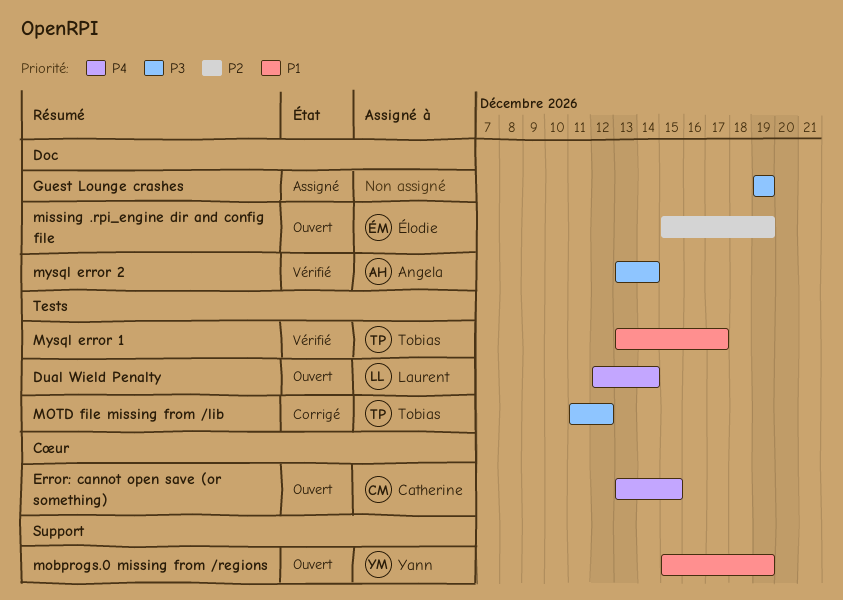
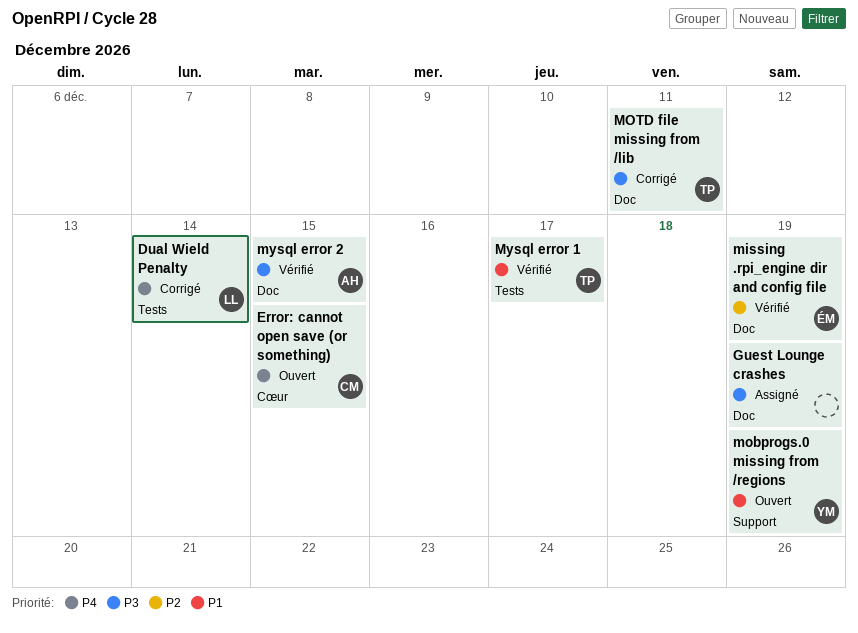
Dual Wield Penalty, status: Ouvert -> Corrigé
missing .rpi_engine dir and config file, status: Ouvert -> Vérifié
MOTD file missing from /lib, label: Tests -> Doc
MOTD file missing from /lib, due: Dec 12 -> Dec 11
mysql error 2, due: Dec 14 -> Dec 15

